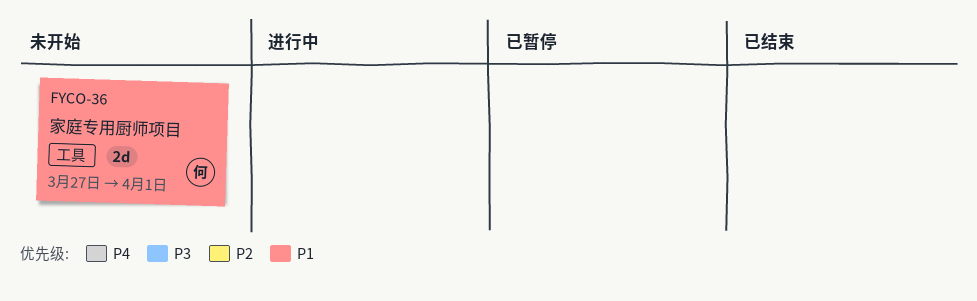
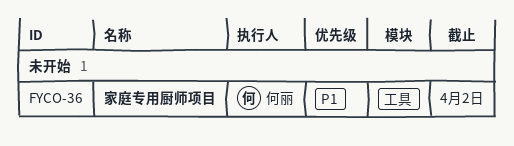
FYCO-36, due: Apr 1 -> Apr 2

